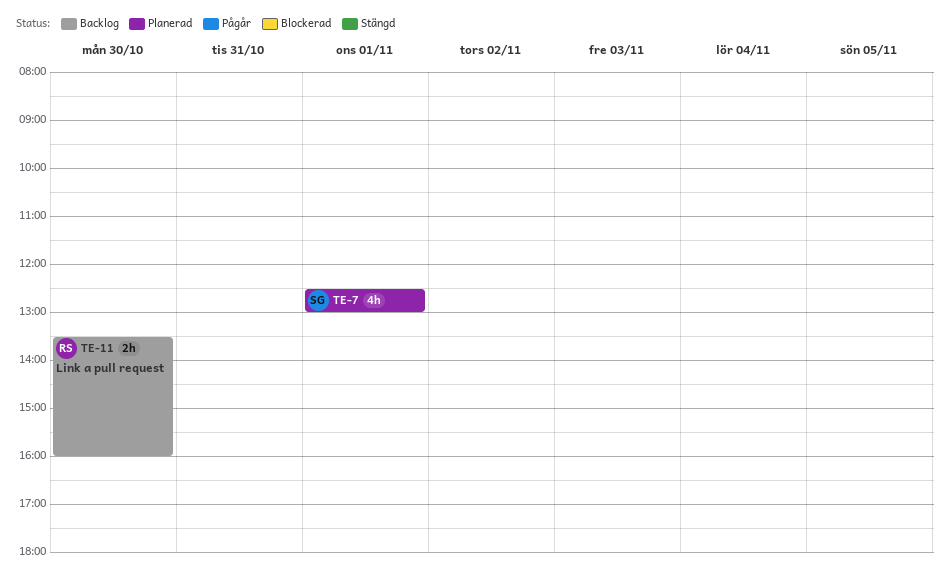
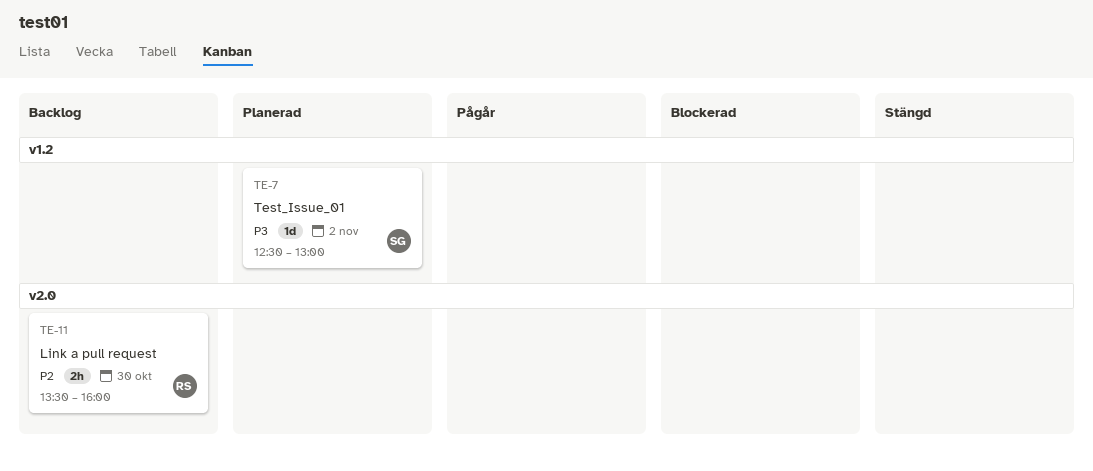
TE-7, estimate: 4h -> 1d
TE-7, day: Nov 1 -> Nov 2

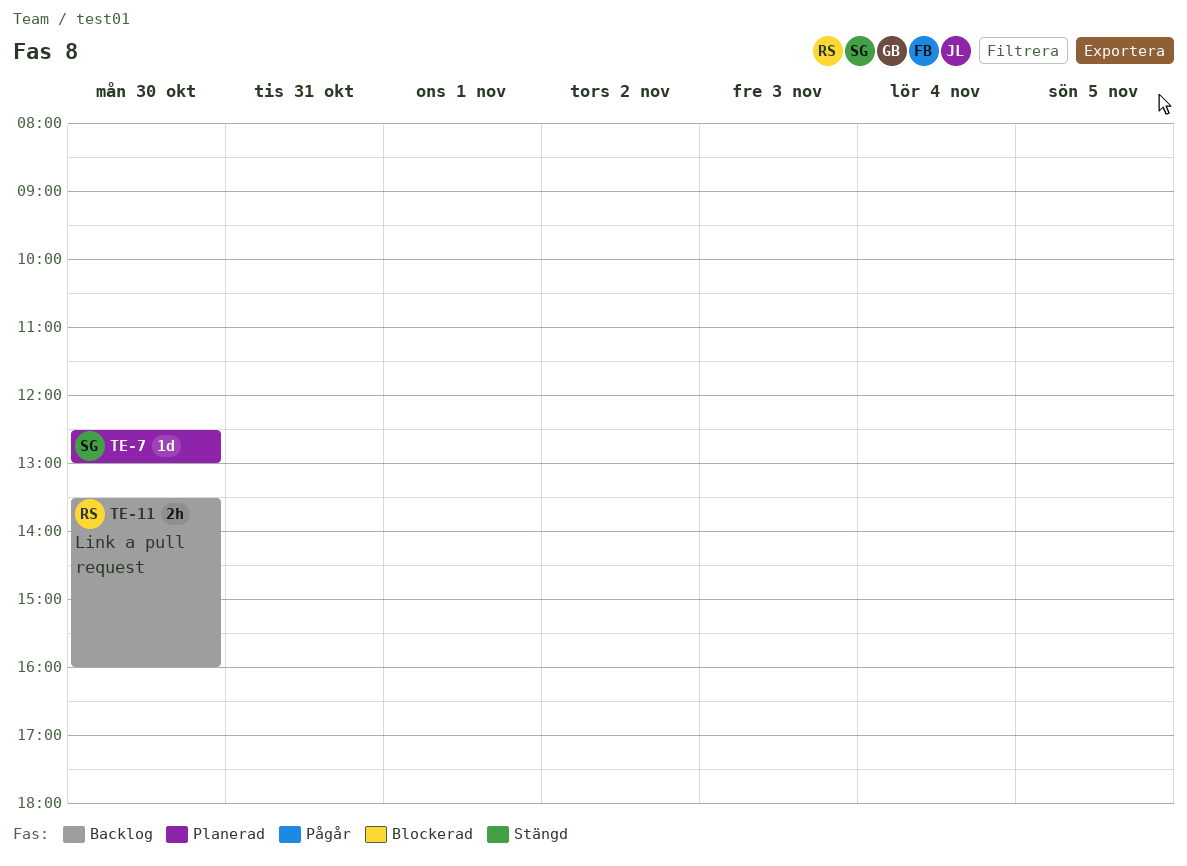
TE-7, day: Nov 2 -> Oct 30

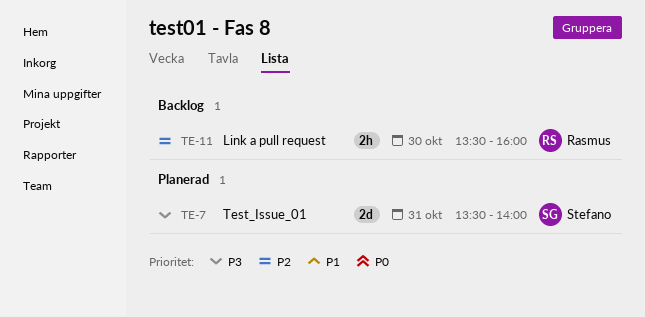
TE-7, estimate: 1d -> 2d
TE-7, day: Oct 30 -> Oct 31
TE-7, begins: 12:30 -> 13:30
TE-7, ends: 13:00 -> 14:00

